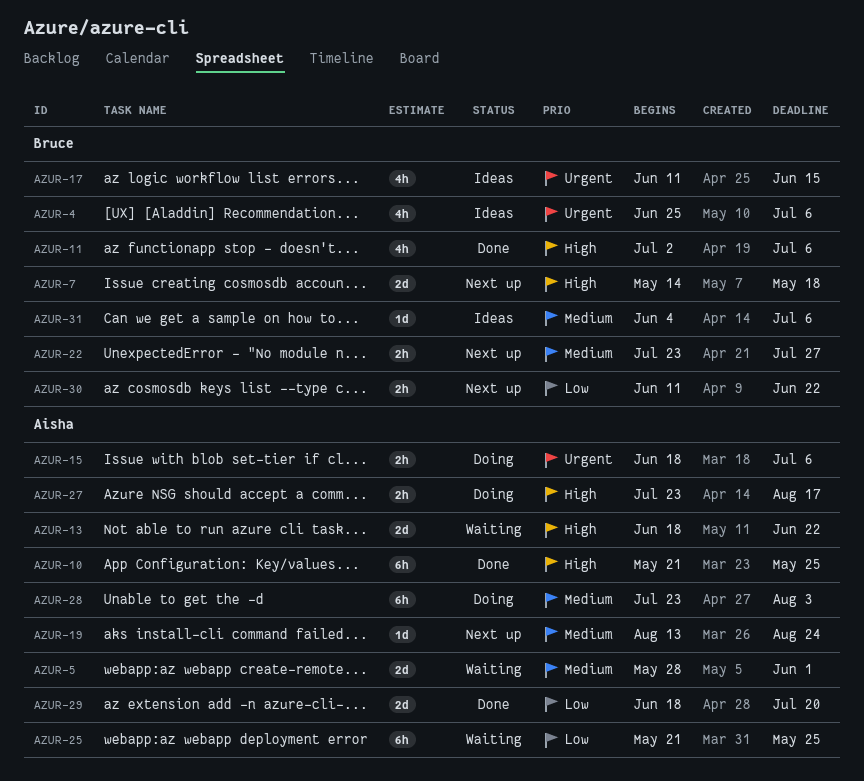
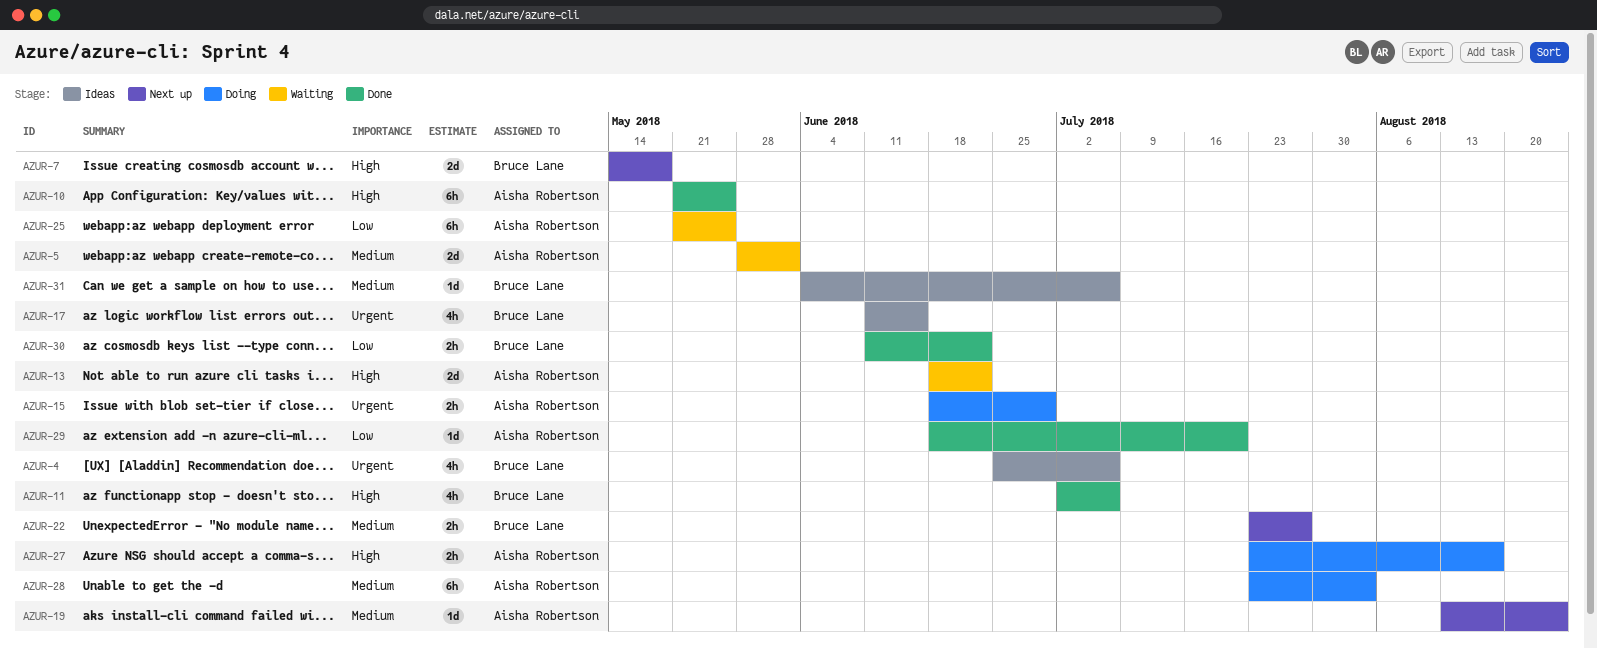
AZUR-15, due: Jul 6 -> Jun 29
AZUR-29, estimate: 2d -> 1d
AZUR-30, status: Next up -> Done

